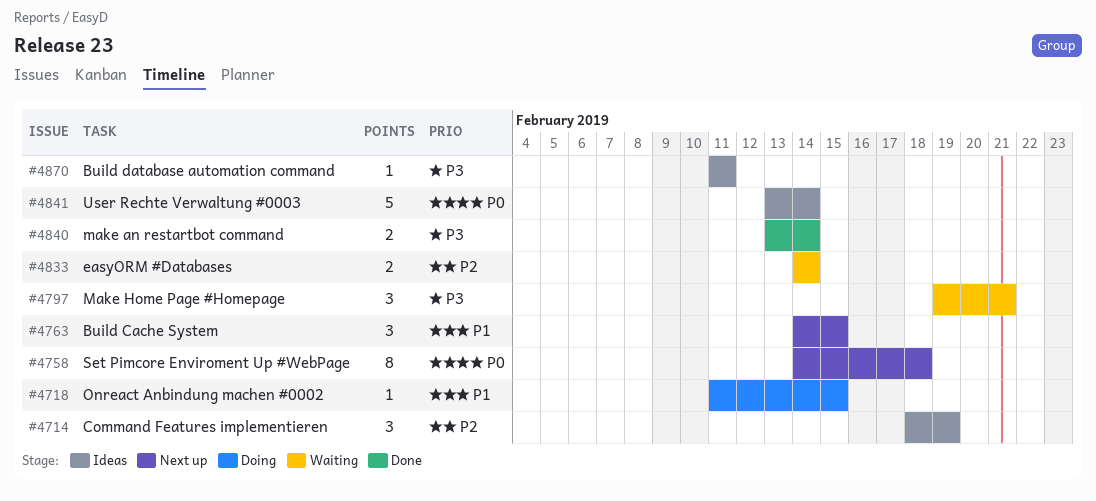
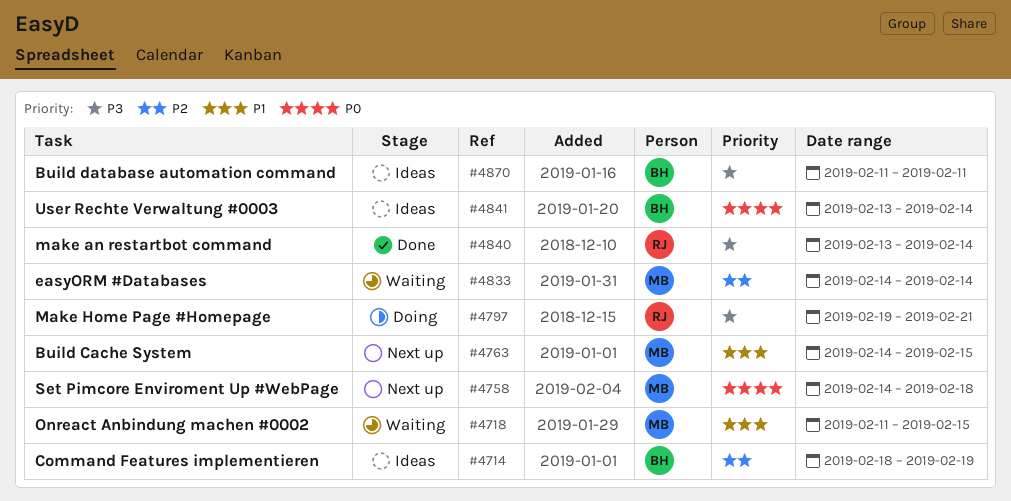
#4718, status: Doing -> Waiting
#4797, status: Waiting -> Doing

